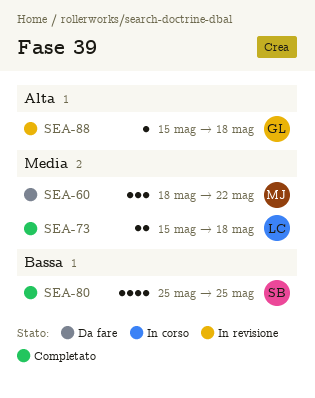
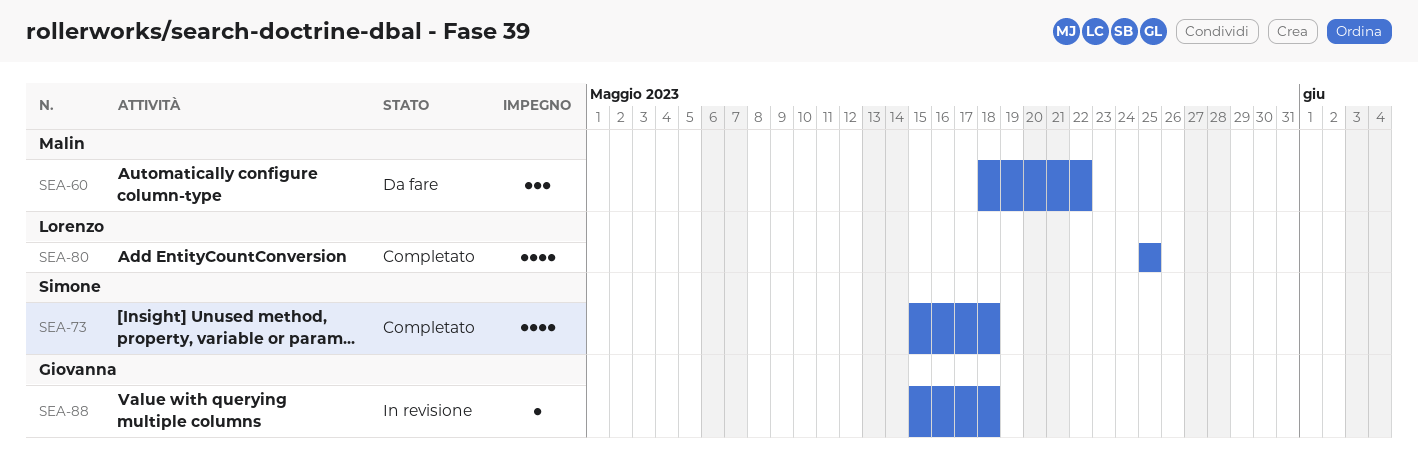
SEA-73, owner: Lorenzo -> Simone
SEA-73, estimate: 2 -> 4
SEA-80, owner: Simone -> Lorenzo

